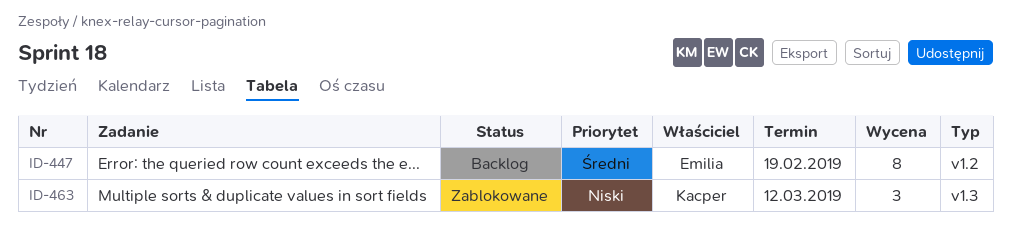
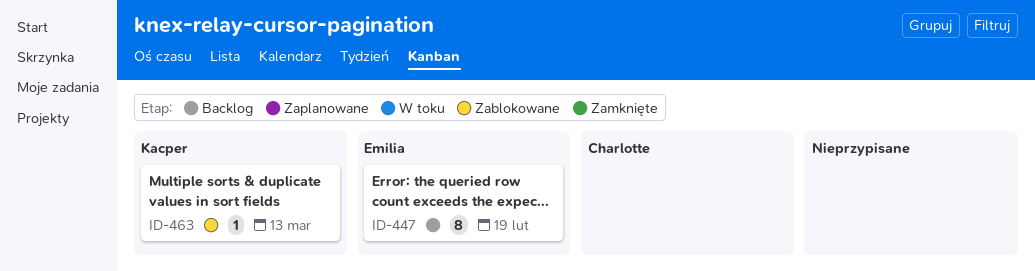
ID-463, estimate: 3 -> 1
ID-463, due: Mar 12 -> Mar 13

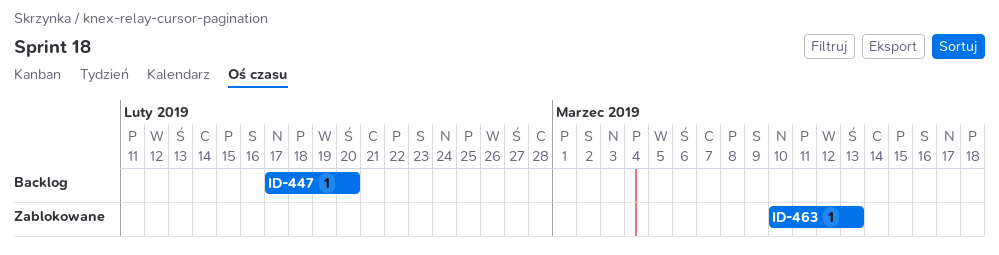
ID-447, estimate: 8 -> 1
ID-447, due: Feb 19 -> Feb 20

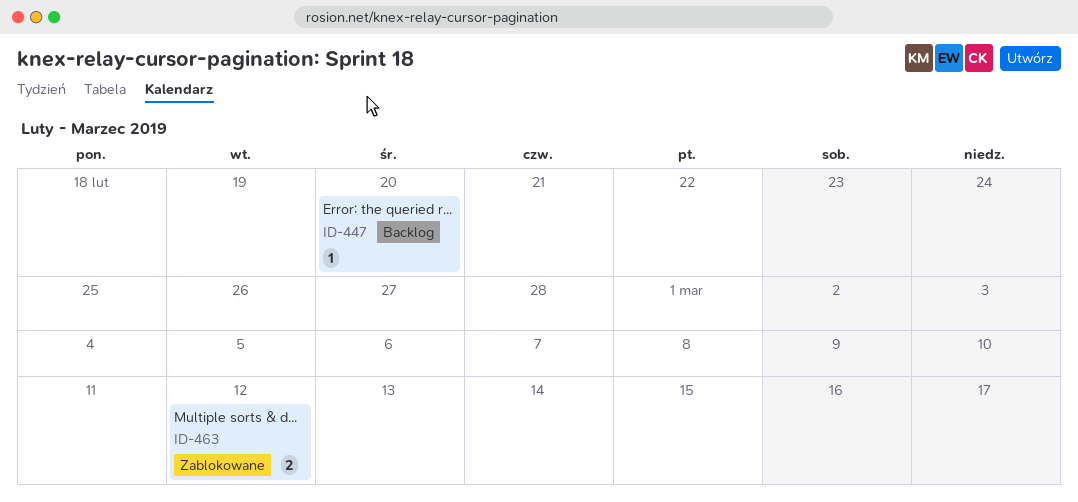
ID-463, estimate: 1 -> 2
ID-463, due: Mar 13 -> Mar 12

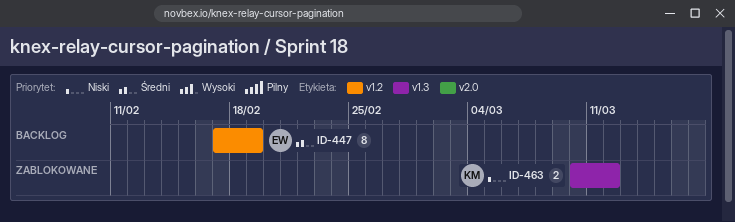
ID-447, estimate: 1 -> 8
ID-447, due: Feb 20 -> Feb 19

